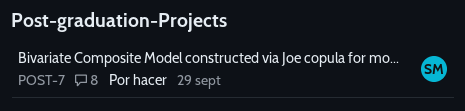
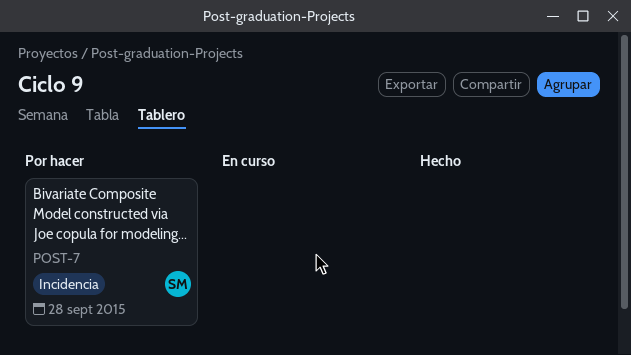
POST-7, due: Sep 29 -> Sep 28

